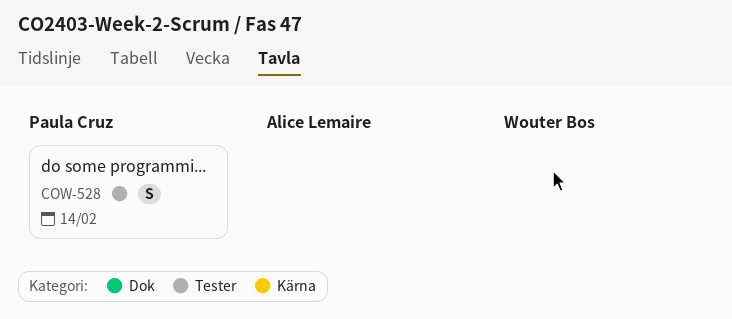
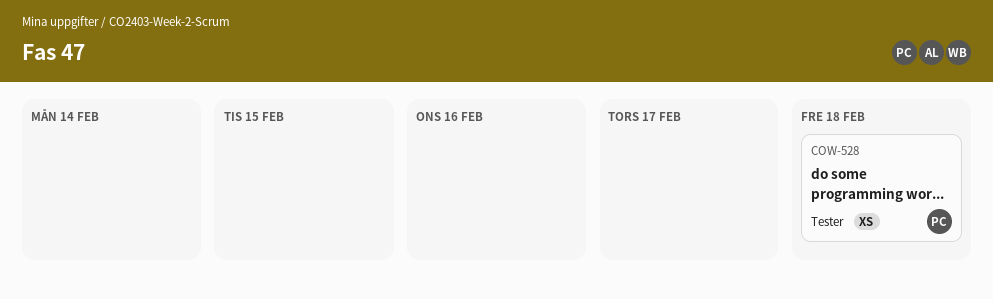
COW-528, estimate: S -> XS
COW-528, day: Feb 14 -> Feb 18

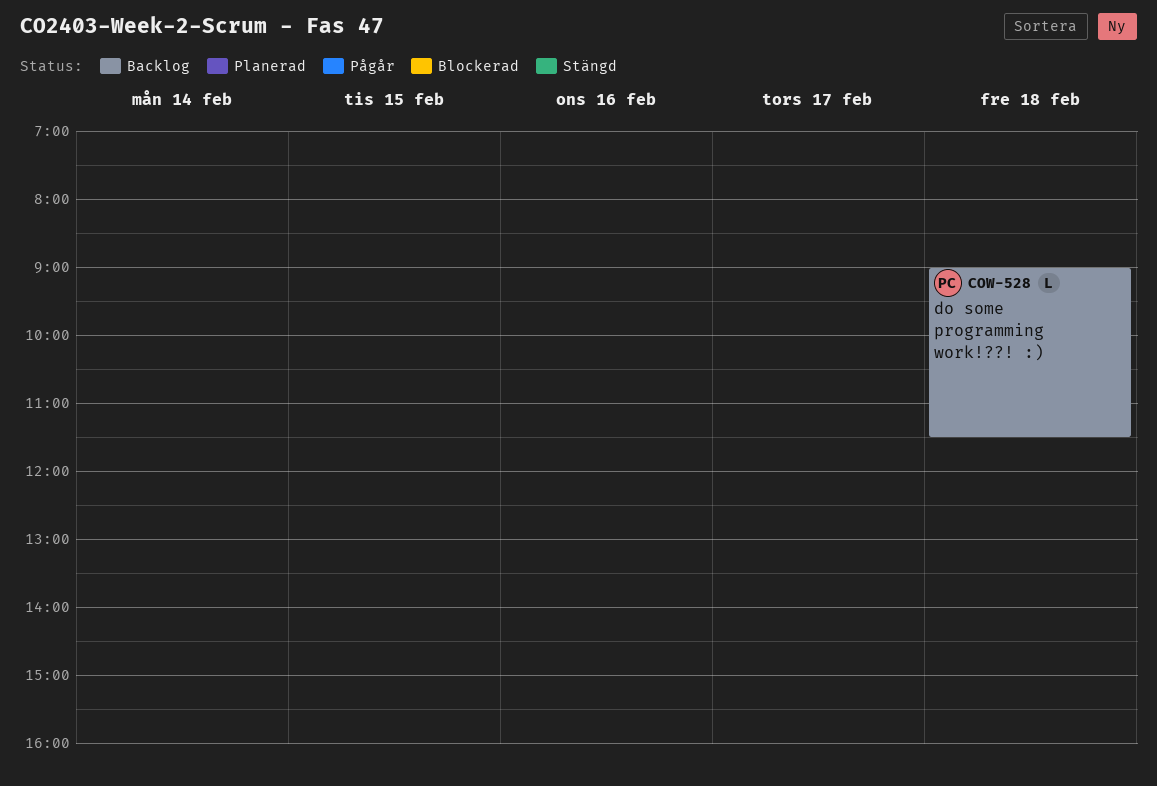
COW-528, estimate: XS -> L

